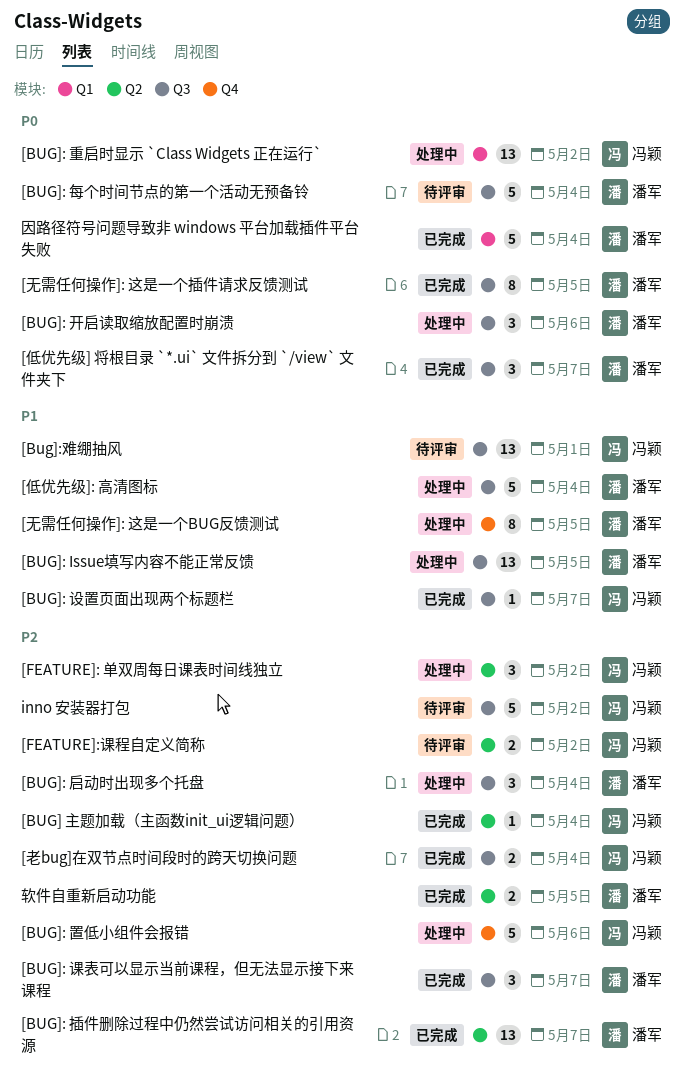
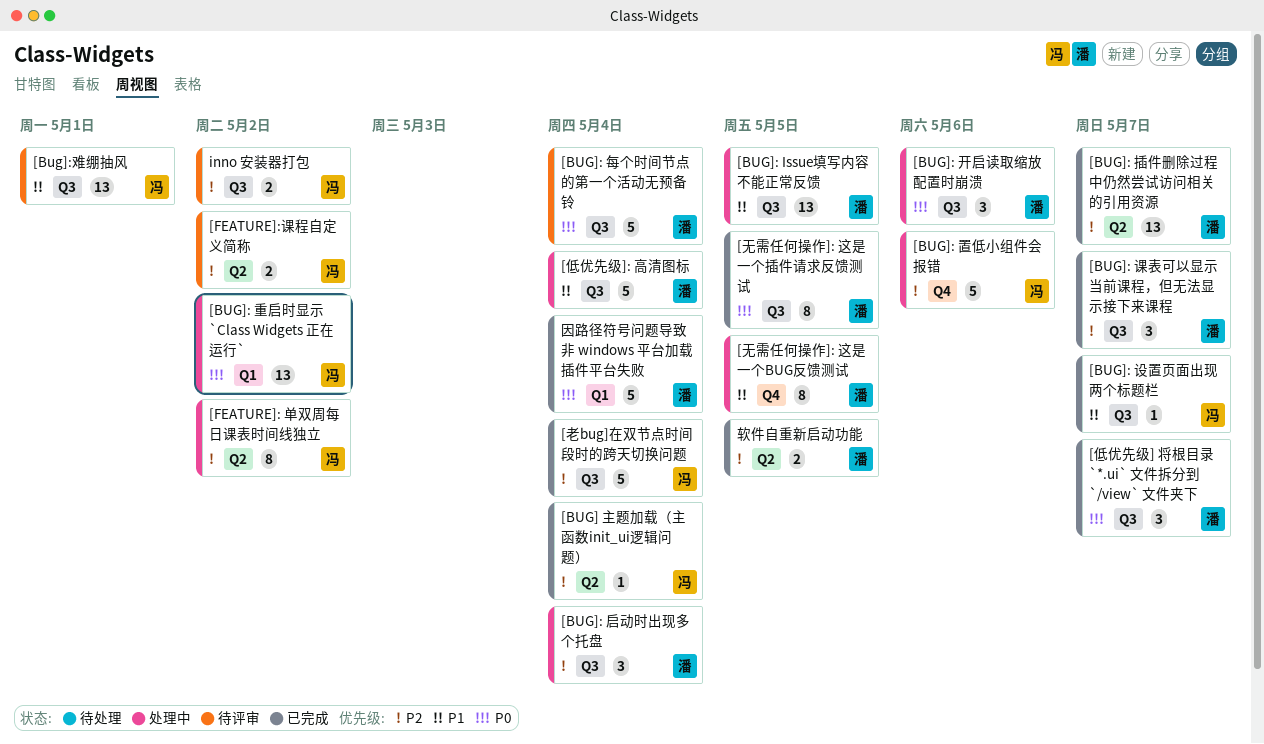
[FEATURE]: 单双周每日课表时间线独立, estimate: 3 -> 8
[老bug]在双节点时间段时的跨天切换问题, estimate: 2 -> 5
inno 安装器打包, estimate: 5 -> 2

